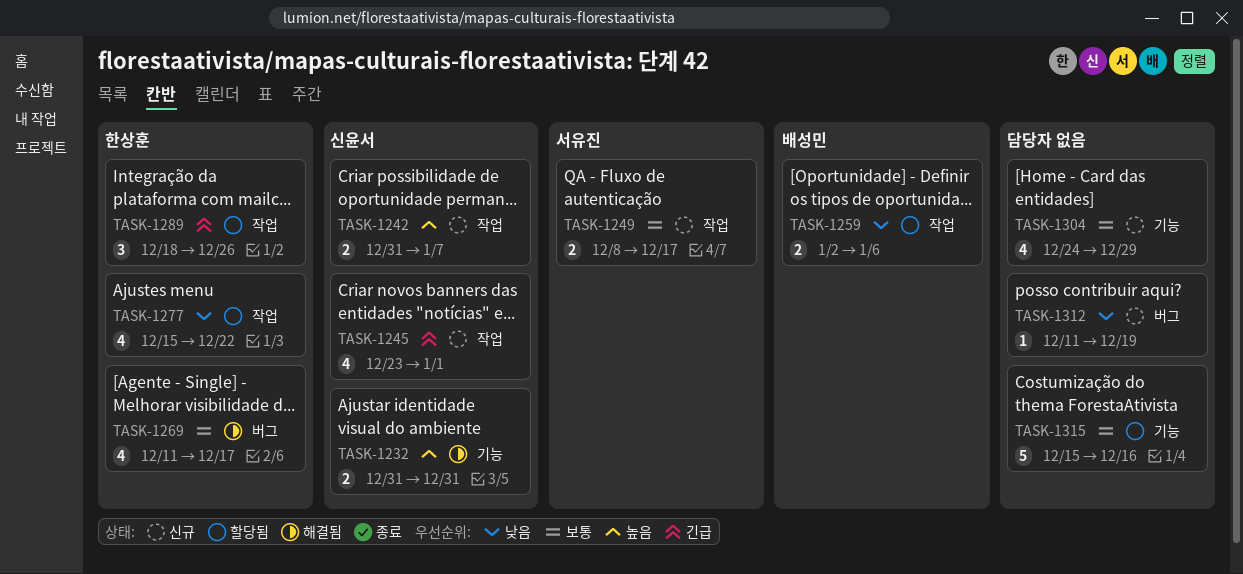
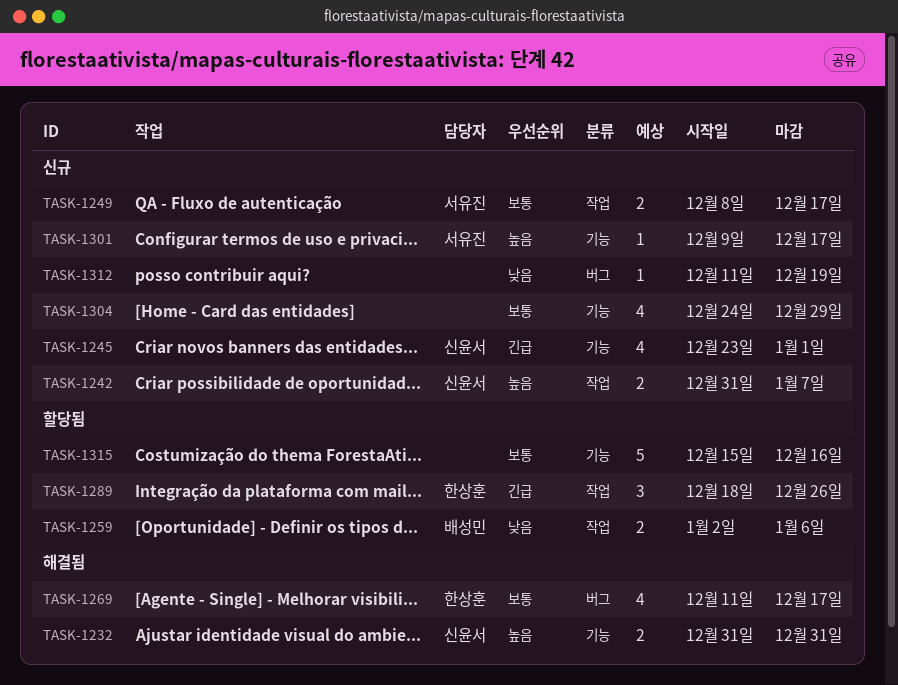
TASK-1245, label: 작업 -> 기능
TASK-1277: present -> none
TASK-1301: none -> present

